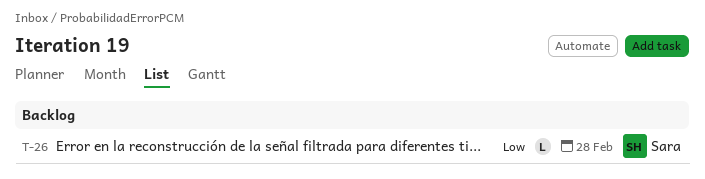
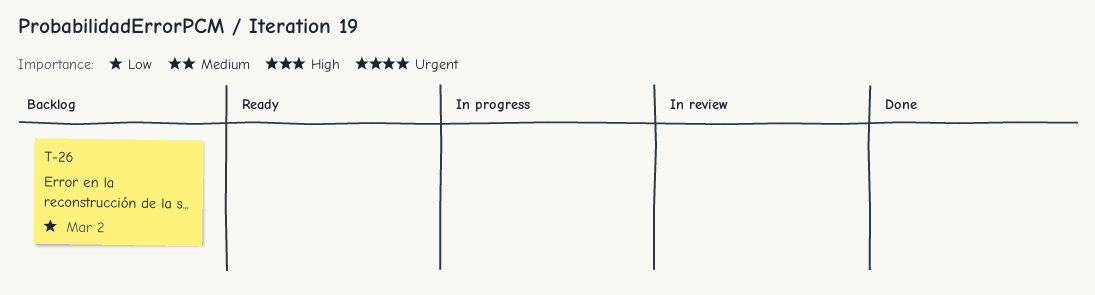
T-26, due: Feb 28 -> Mar 2

